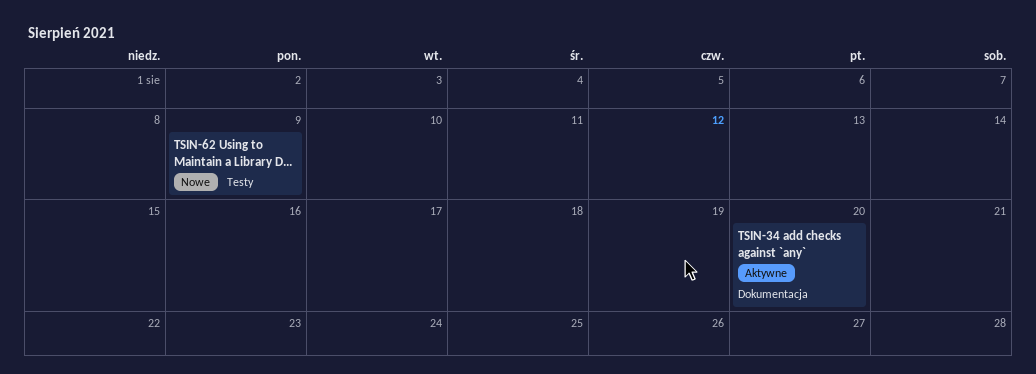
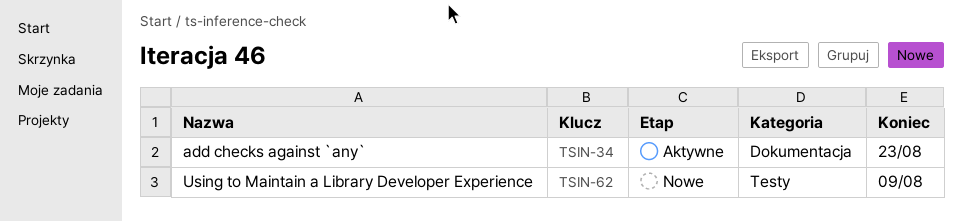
TSIN-34, due: Aug 20 -> Aug 23

